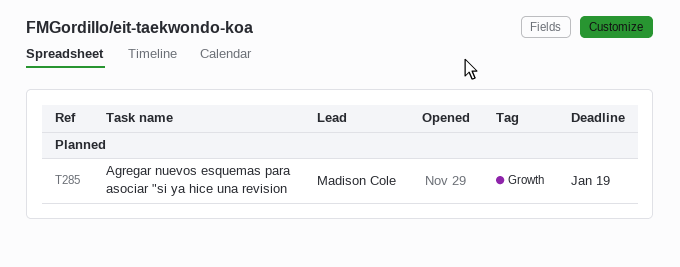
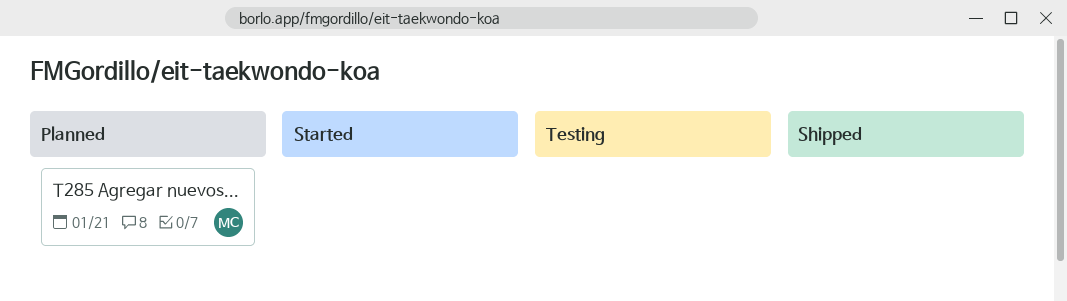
T285, due: Jan 19 -> Jan 21

